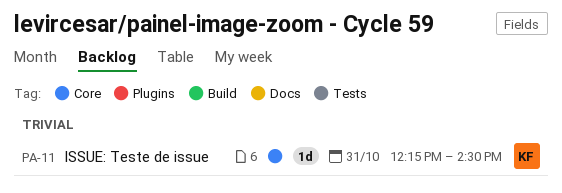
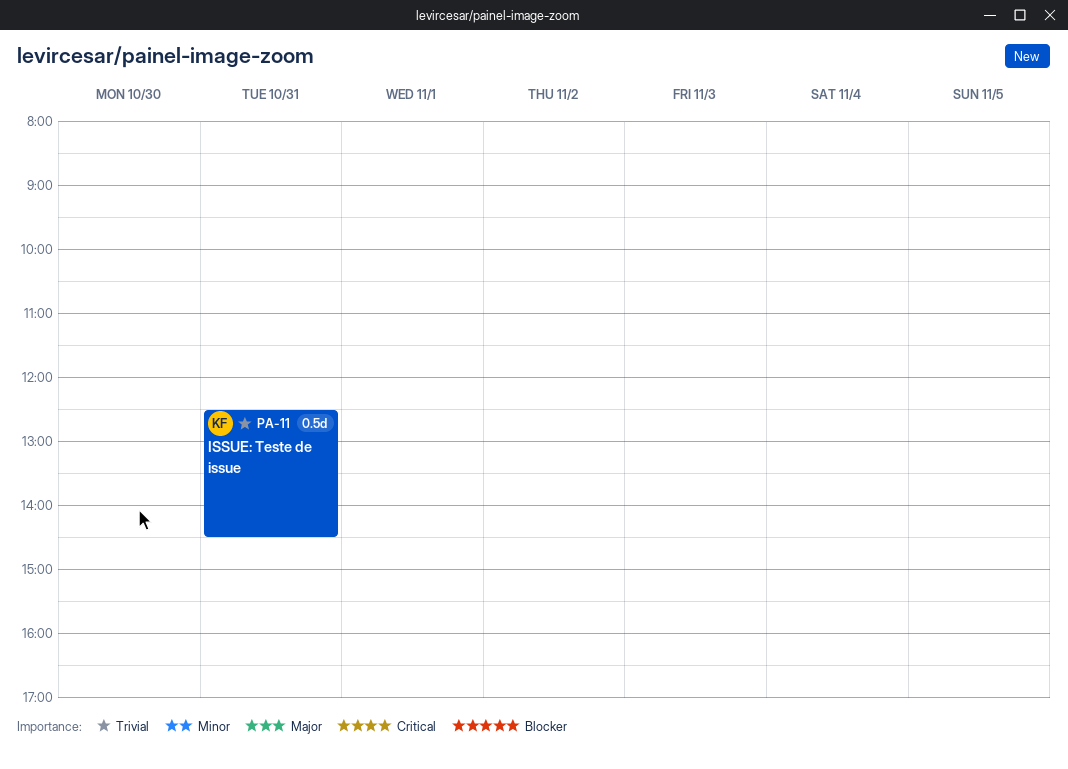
PA-11, estimate: 1d -> 0.5d
PA-11, begins: 12:15 -> 12:30

